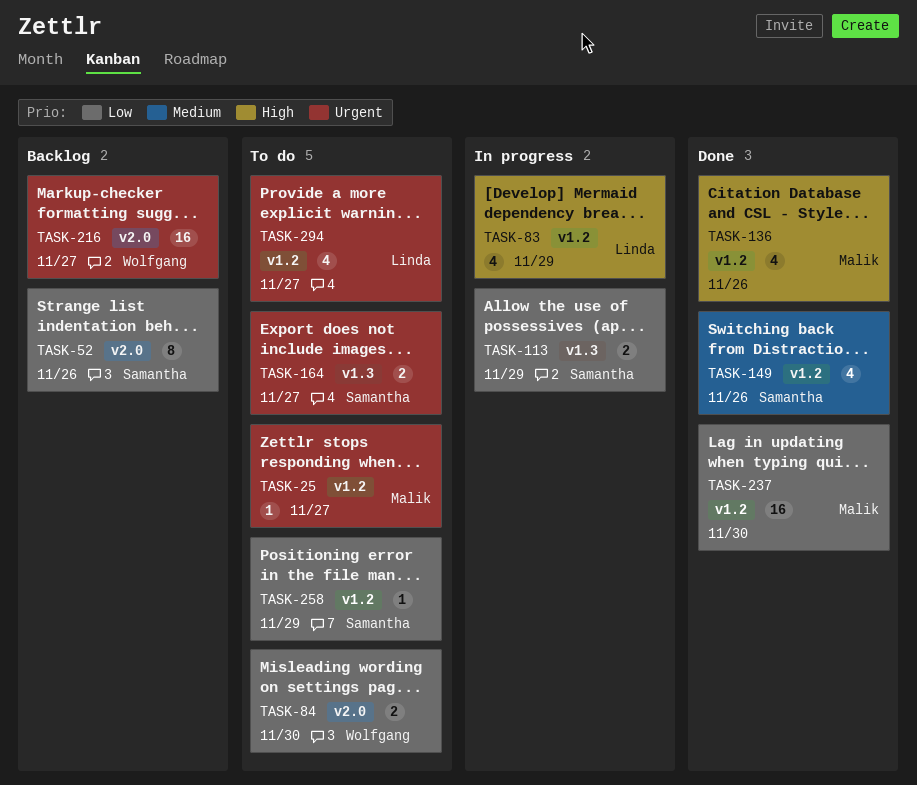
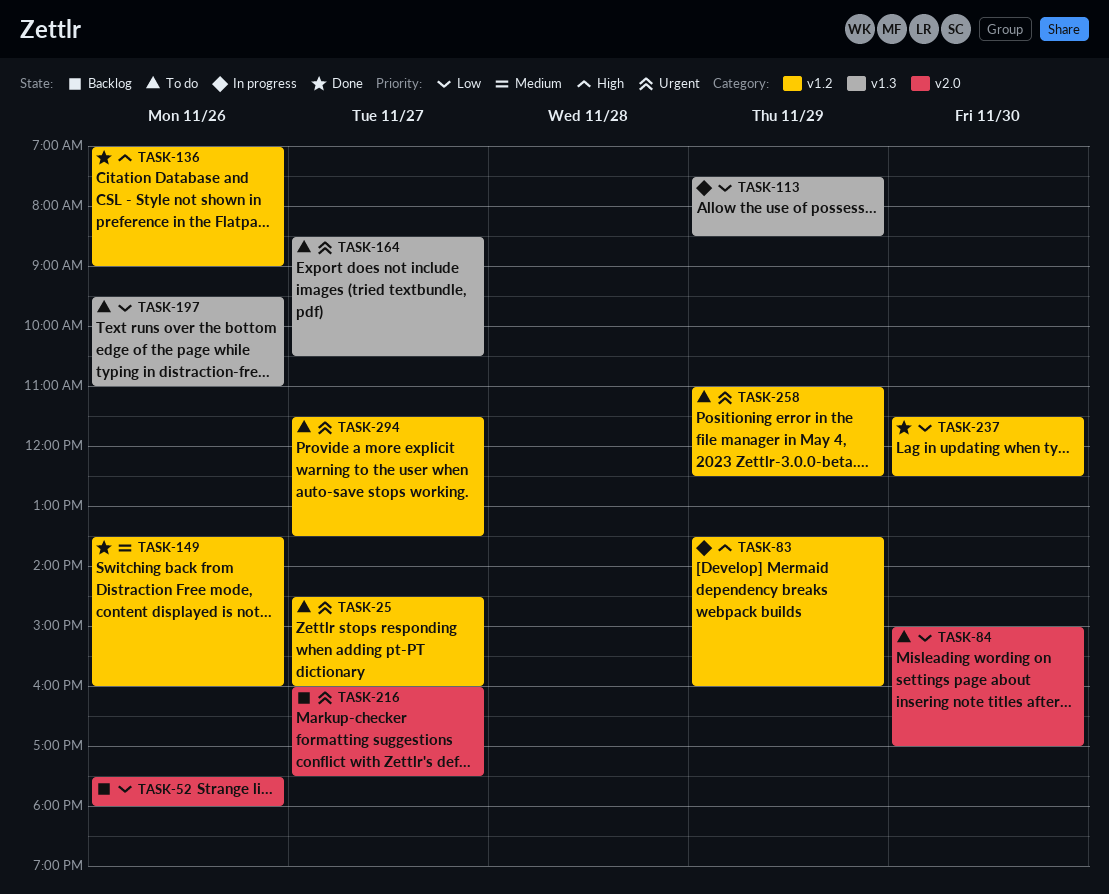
TASK-197: none -> present
TASK-258, priority: Low -> Urgent

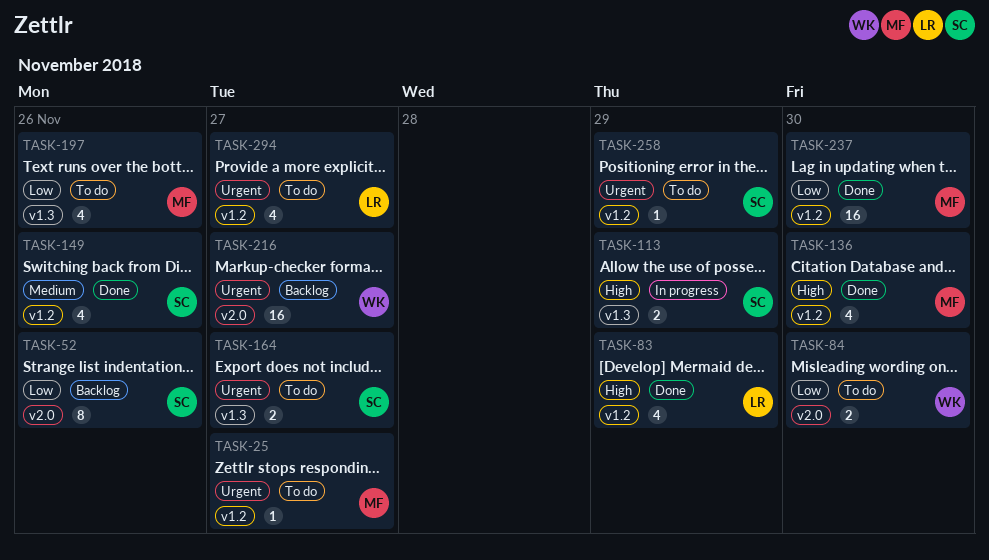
TASK-83, status: In progress -> Done
TASK-113, priority: Low -> High
TASK-136, day: Nov 26 -> Nov 30

